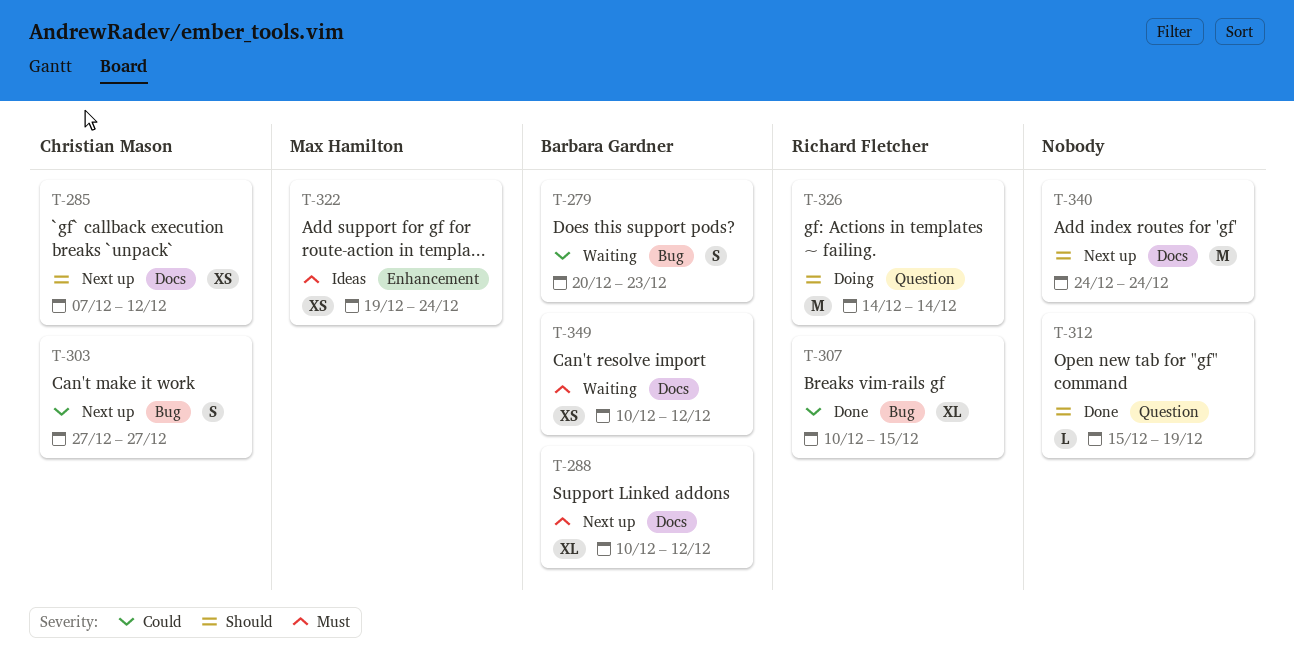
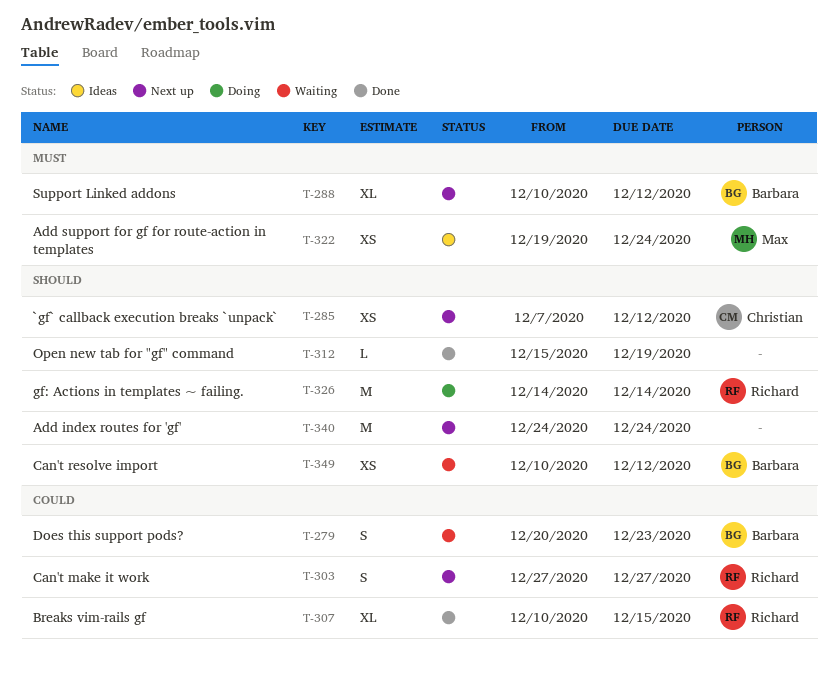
T-303, owner: Christian Mason -> Richard Fletcher
T-349, priority: Must -> Should

